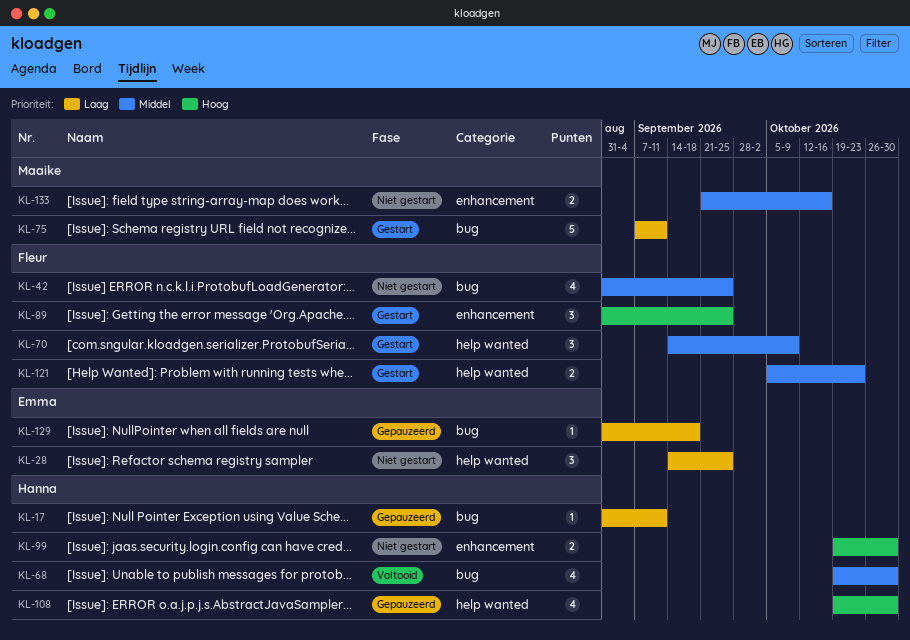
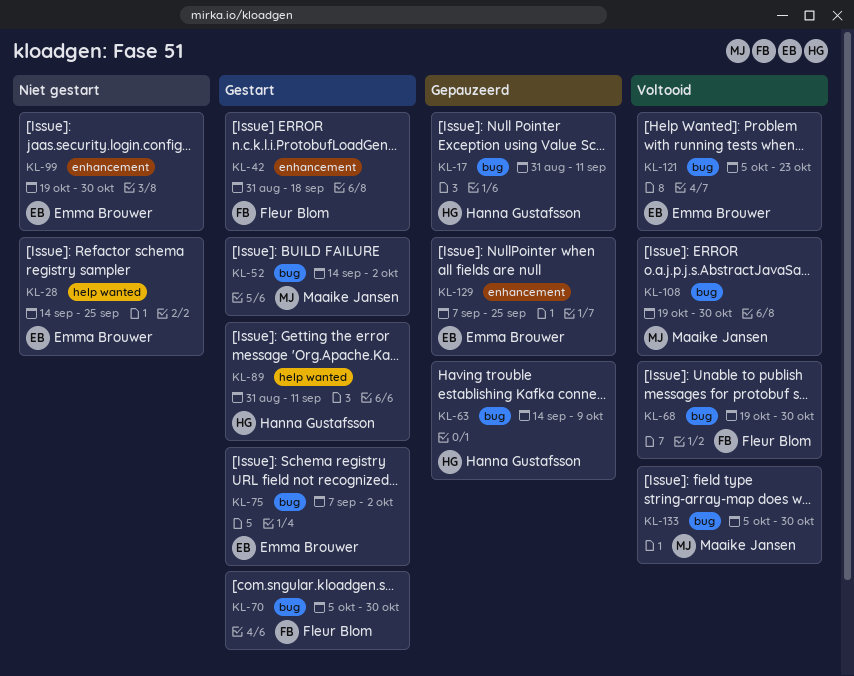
KL-42, status: Niet gestart -> Gestart
KL-42, label: bug -> enhancement
KL-42, due: Sep 25 -> Sep 18
KL-52: none -> present
KL-63: none -> present
KL-68, owner: Hanna Gustafsson -> Fleur Blom
KL-70, label: help wanted -> bug
KL-70, start: Sep 14 -> Oct 5
KL-70, due: Oct 9 -> Oct 30
KL-75, owner: Maaike Jansen -> Emma Brouwer
KL-75, due: Sep 11 -> Oct 2
KL-89, owner: Fleur Blom -> Hanna Gustafsson
KL-89, label: enhancement -> help wanted
KL-89, due: Sep 25 -> Sep 11
KL-99, owner: Hanna Gustafsson -> Emma Brouwer
KL-108, status: Gepauzeerd -> Voltooid
KL-108, owner: Hanna Gustafsson -> Maaike Jansen
KL-108, label: help wanted -> bug
KL-121, status: Gestart -> Voltooid
KL-121, owner: Fleur Blom -> Emma Brouwer
KL-121, label: help wanted -> bug
KL-129, label: bug -> enhancement
KL-129, start: Aug 31 -> Sep 7
KL-129, due: Sep 18 -> Sep 25
KL-133, status: Niet gestart -> Voltooid
KL-133, label: enhancement -> bug
KL-133, start: Sep 21 -> Oct 5
KL-133, due: Oct 16 -> Oct 30

